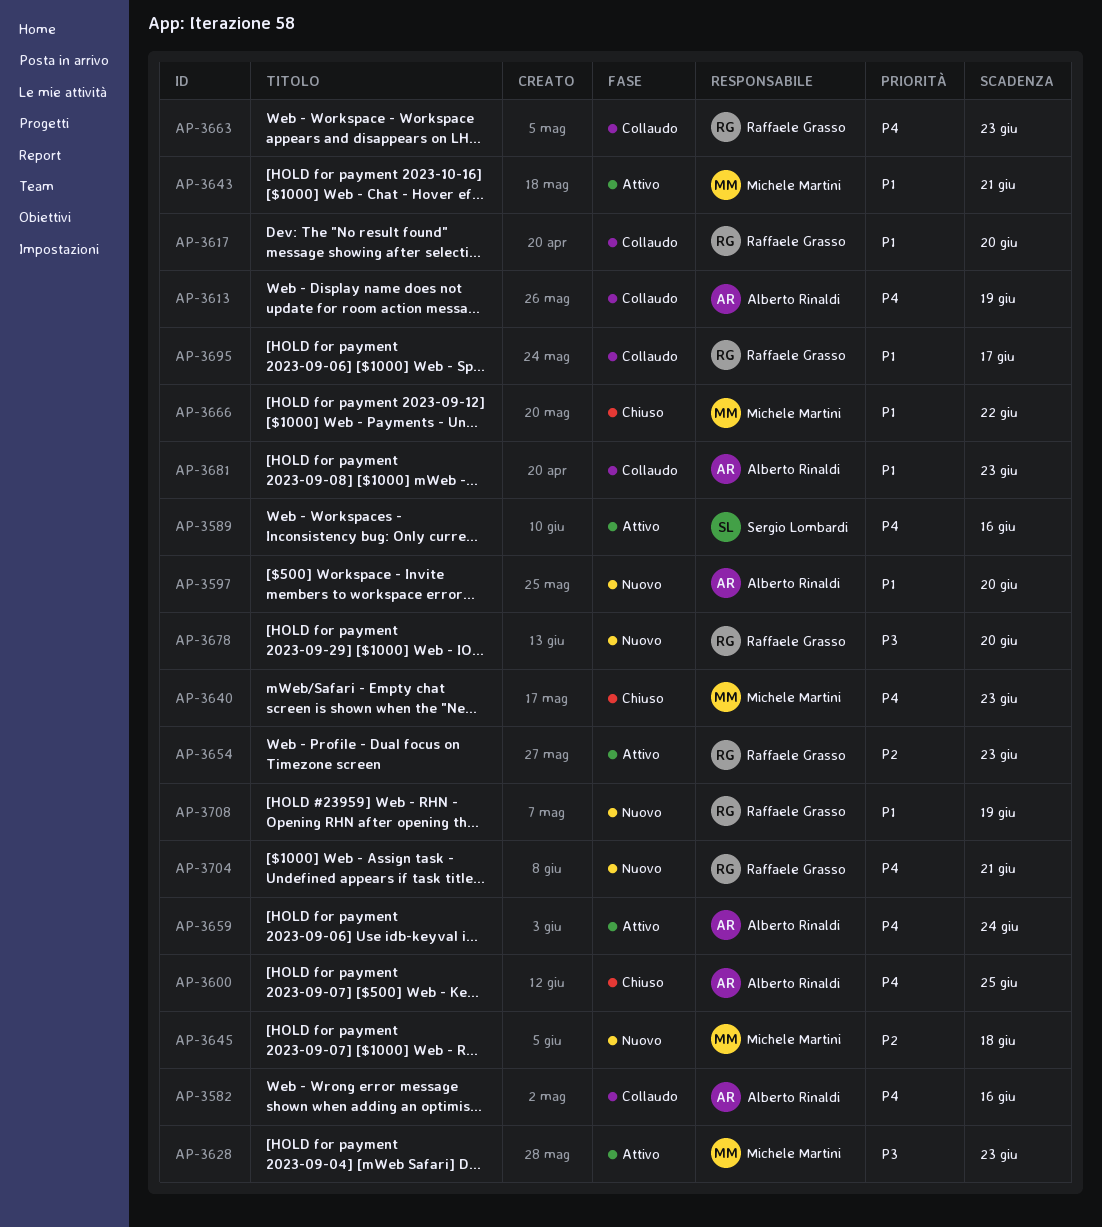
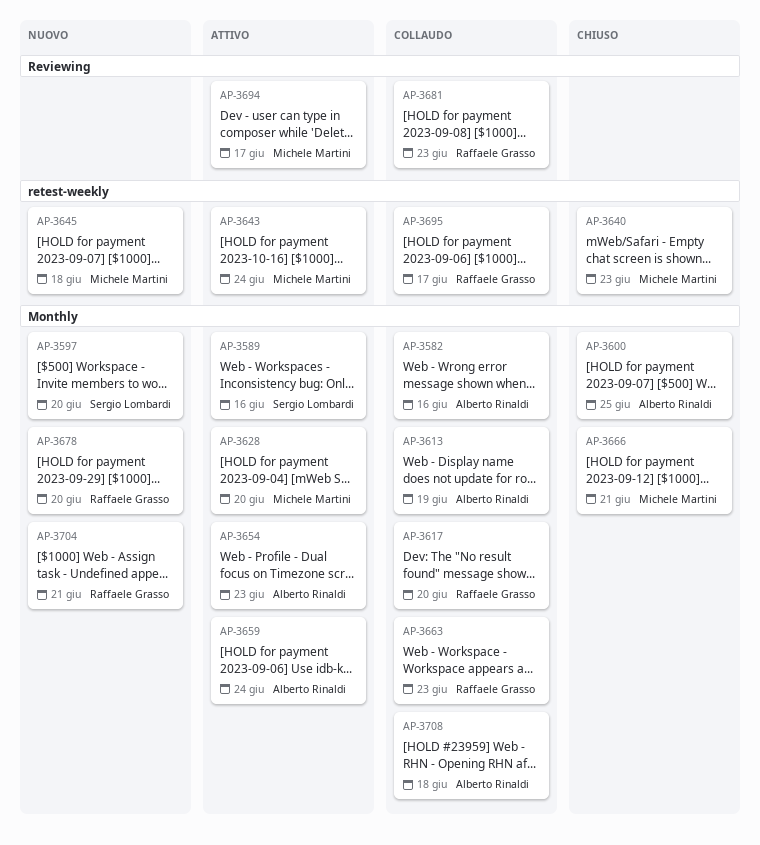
AP-3597, owner: Alberto Rinaldi -> Sergio Lombardi
AP-3628, due: Jun 23 -> Jun 20
AP-3643, due: Jun 21 -> Jun 24
AP-3654, owner: Raffaele Grasso -> Alberto Rinaldi
AP-3666, due: Jun 22 -> Jun 21
AP-3681, owner: Alberto Rinaldi -> Raffaele Grasso
AP-3694: none -> present
AP-3708, status: Nuovo -> Collaudo
AP-3708, owner: Raffaele Grasso -> Alberto Rinaldi
AP-3708, due: Jun 19 -> Jun 18

